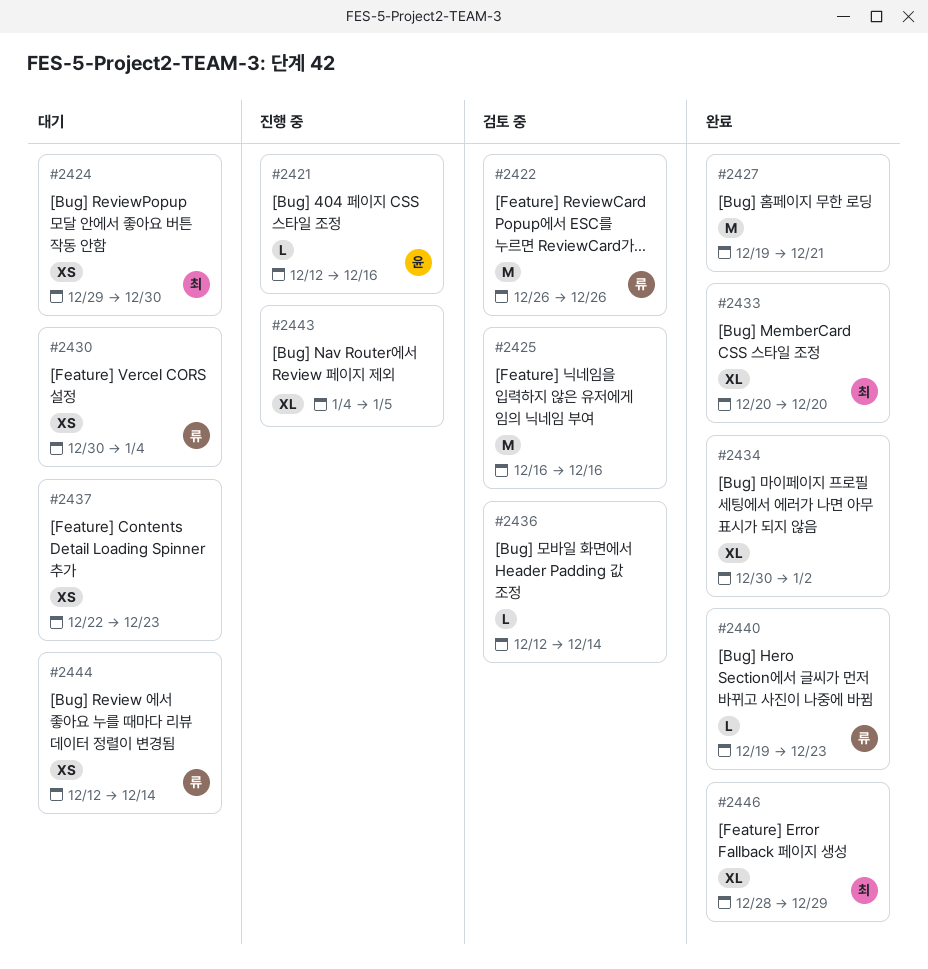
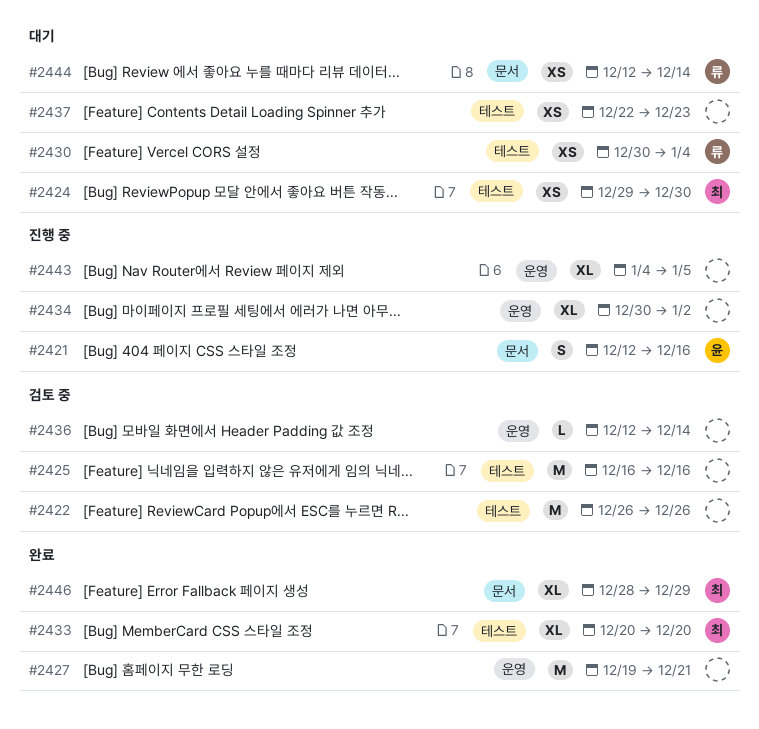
#2421, estimate: L -> S
#2422, owner: 류 -> none
#2434, status: 완료 -> 진행 중
#2440: present -> none

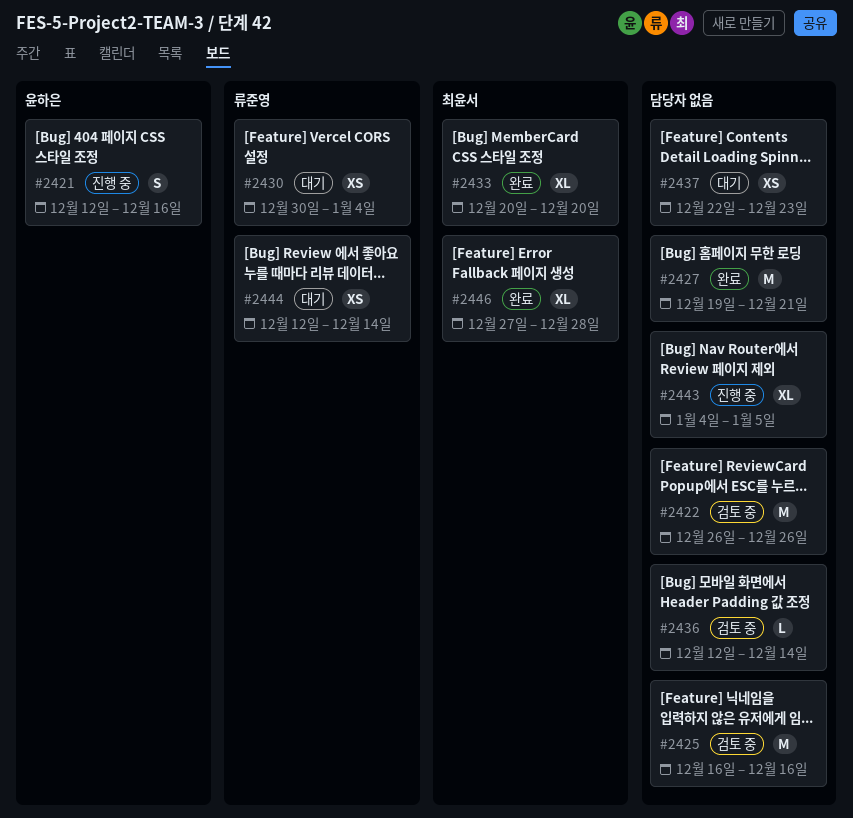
#2424: present -> none
#2434: present -> none
#2446, start: Dec 28 -> Dec 27
#2446, due: Dec 29 -> Dec 28

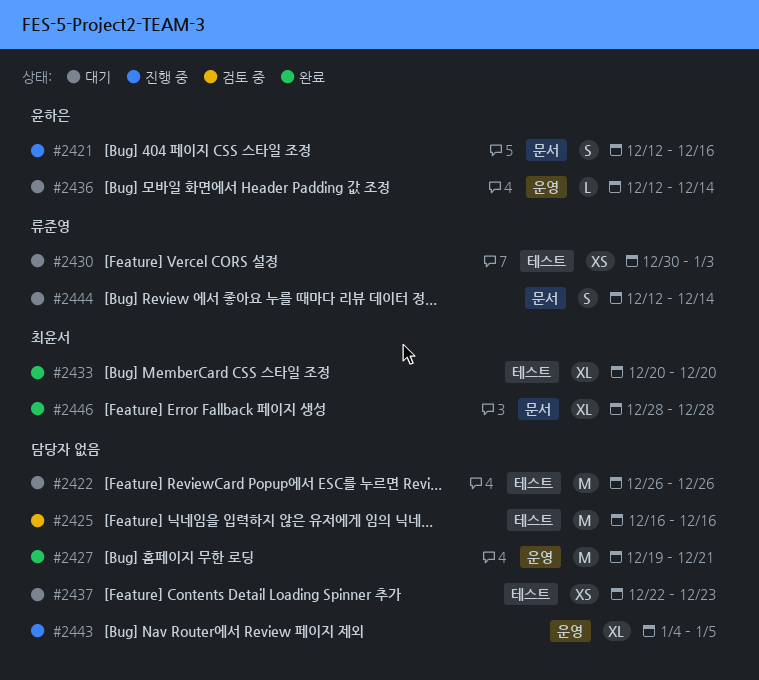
#2422, status: 검토 중 -> 대기
#2430, due: Jan 4 -> Jan 3
#2436, status: 검토 중 -> 대기
#2436, owner: none -> 윤하은
#2444, estimate: XS -> S
#2446, start: Dec 27 -> Dec 28

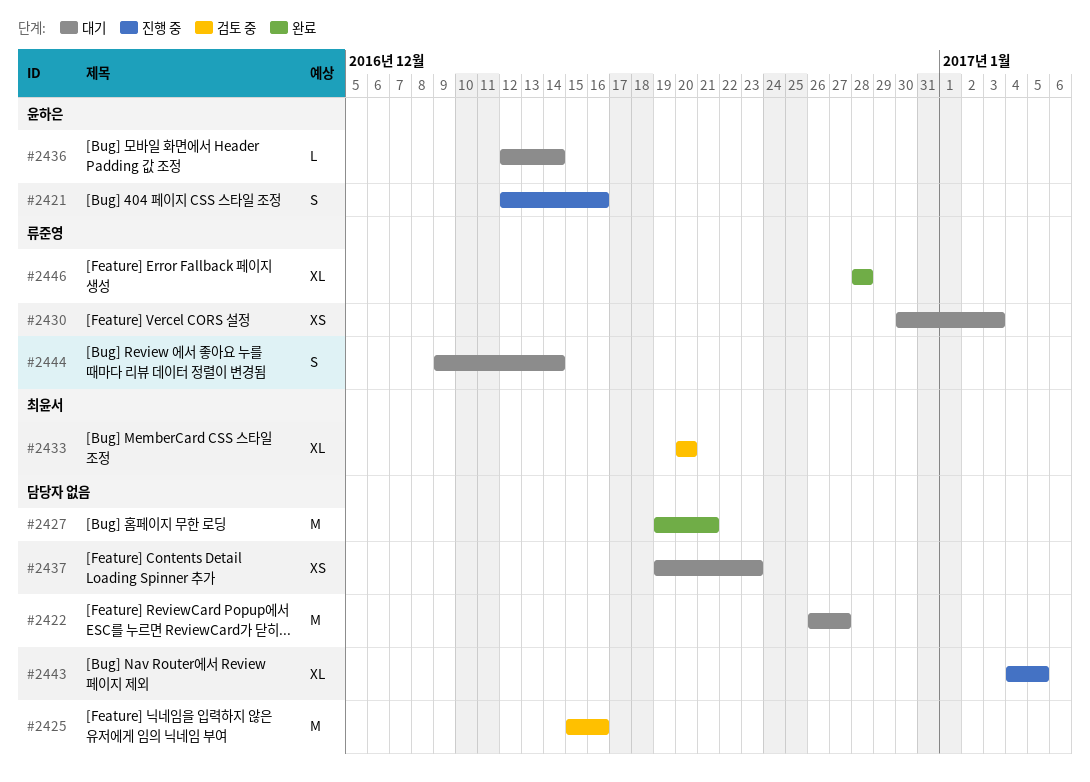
#2422, due: Dec 26 -> Dec 27
#2425, start: Dec 16 -> Dec 15
#2433, status: 완료 -> 검토 중
#2437, start: Dec 22 -> Dec 19
#2444, start: Dec 12 -> Dec 9
#2446, owner: 최윤서 -> 류준영

